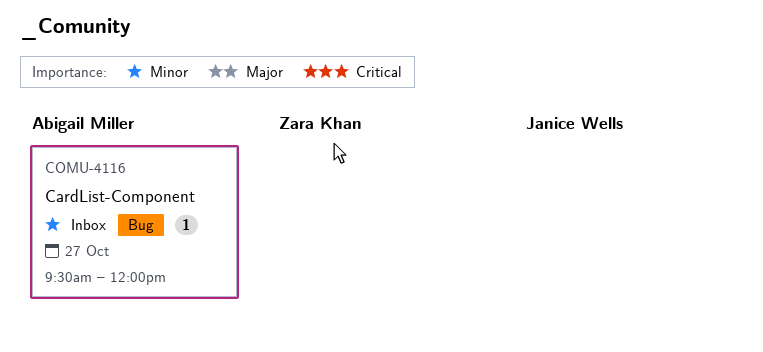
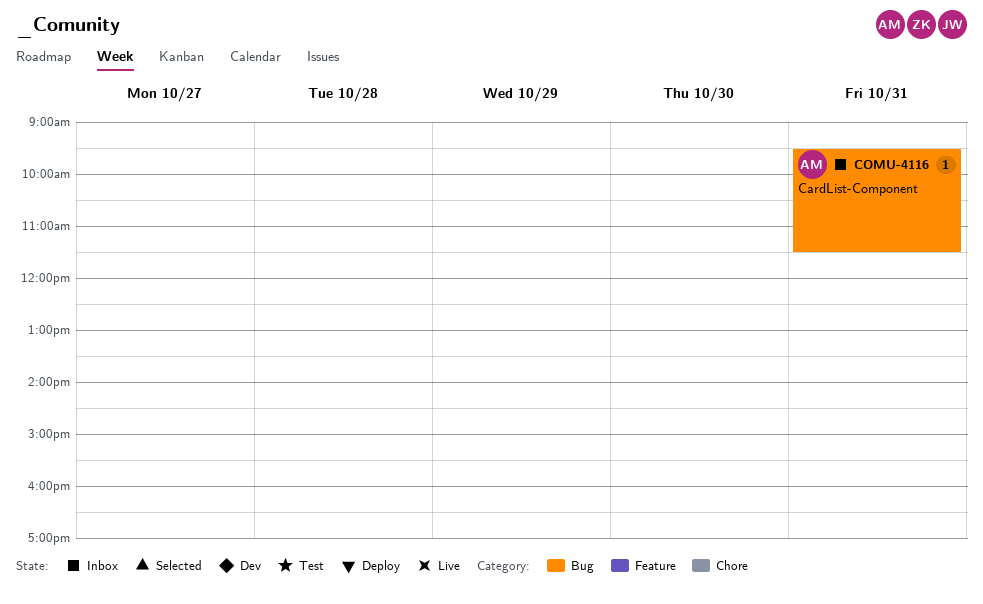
COMU-4116, day: Oct 27 -> Oct 31
COMU-4116, ends: 12:00 -> 11:30

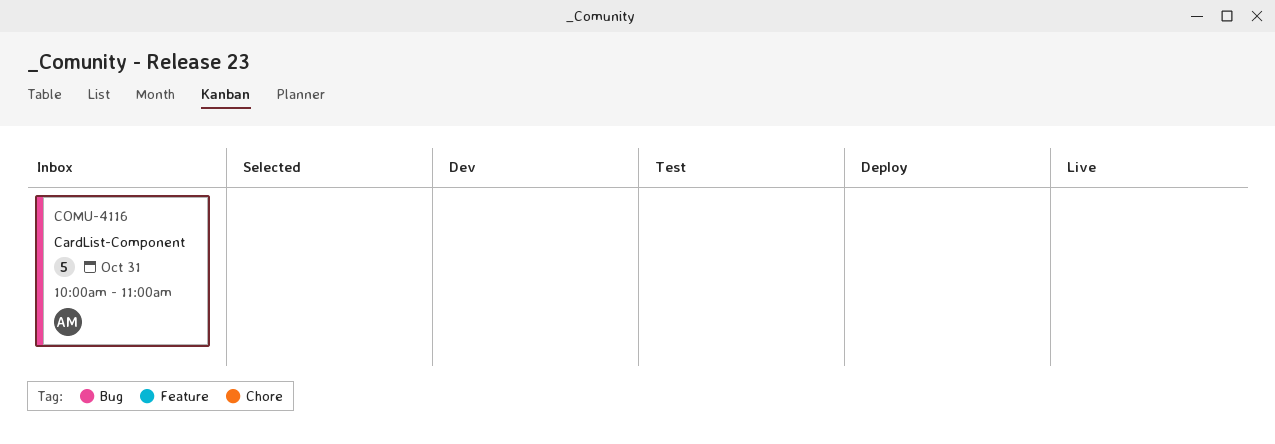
COMU-4116, estimate: 1 -> 5
COMU-4116, begins: 09:30 -> 10:00
COMU-4116, ends: 11:30 -> 11:00

